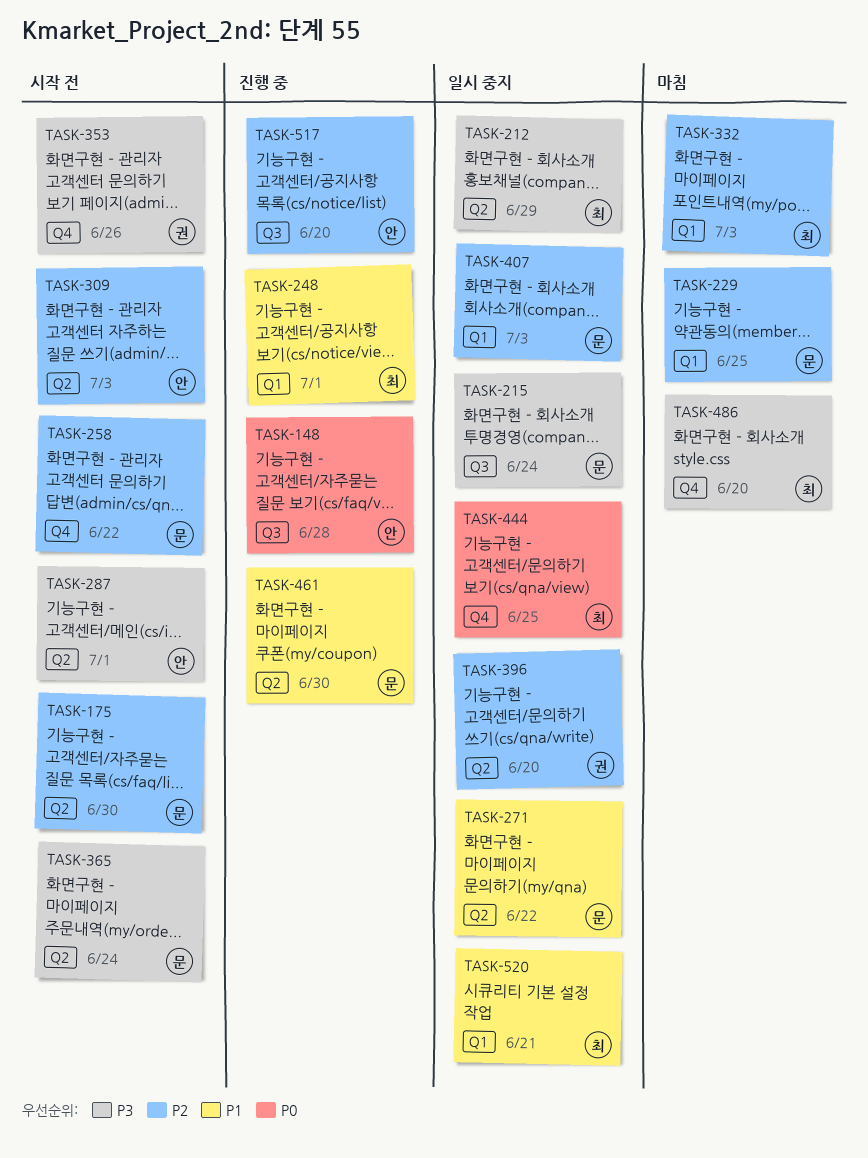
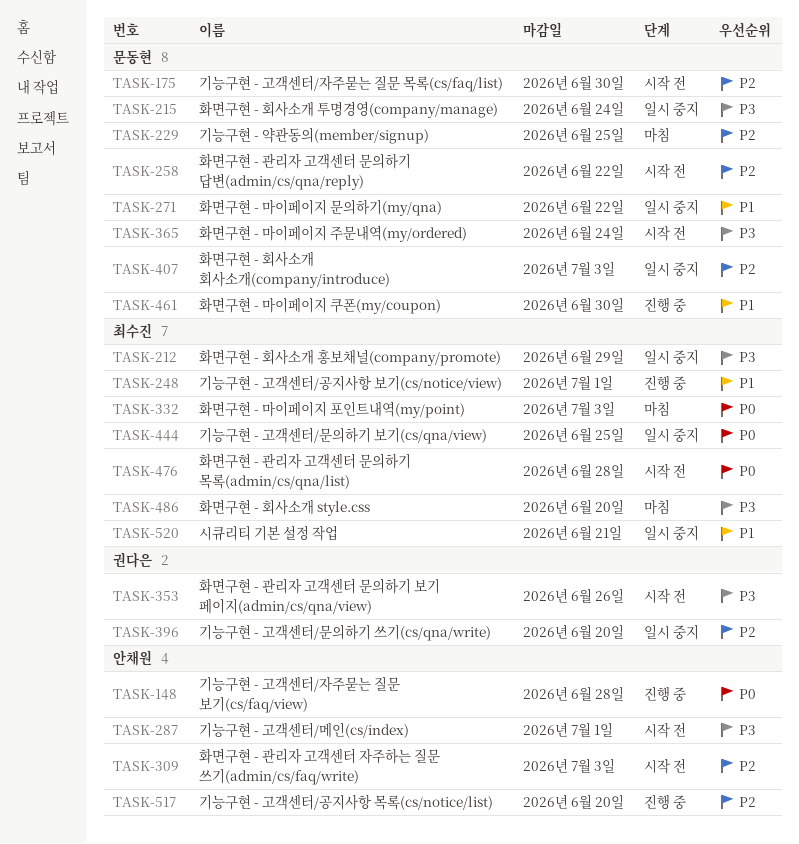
TASK-332, priority: P2 -> P0
TASK-476: none -> present

